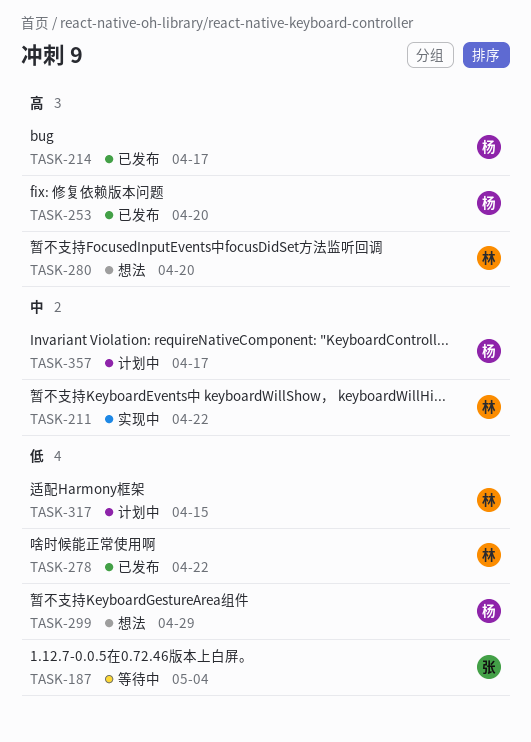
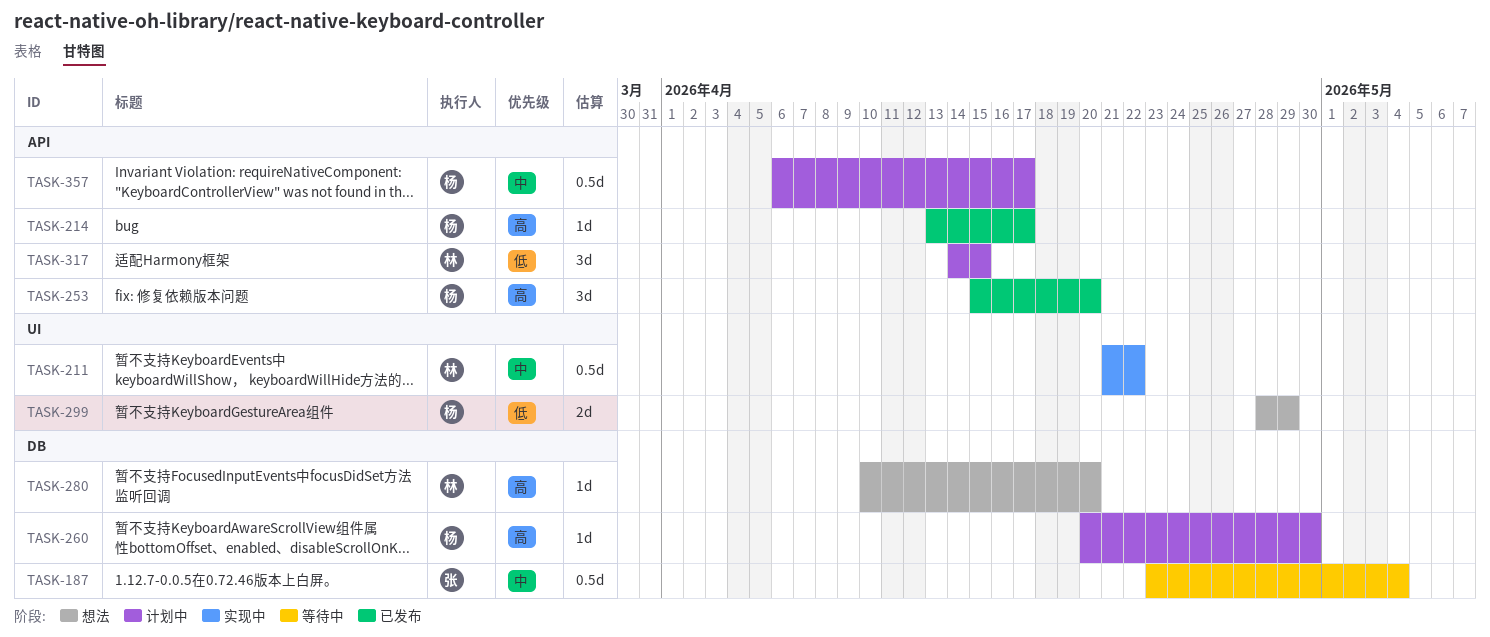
TASK-187, priority: 低 -> 中
TASK-260: none -> present
TASK-278: present -> none

